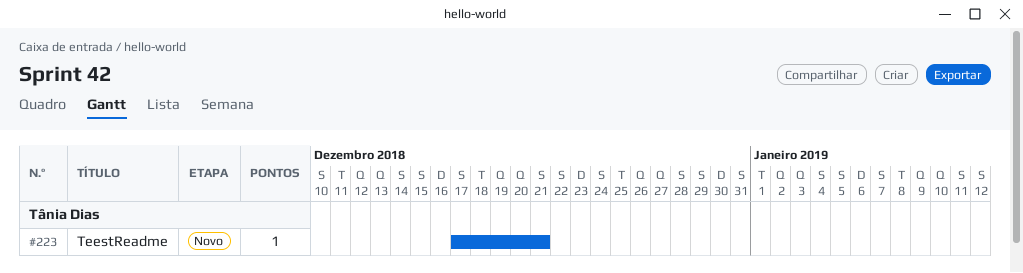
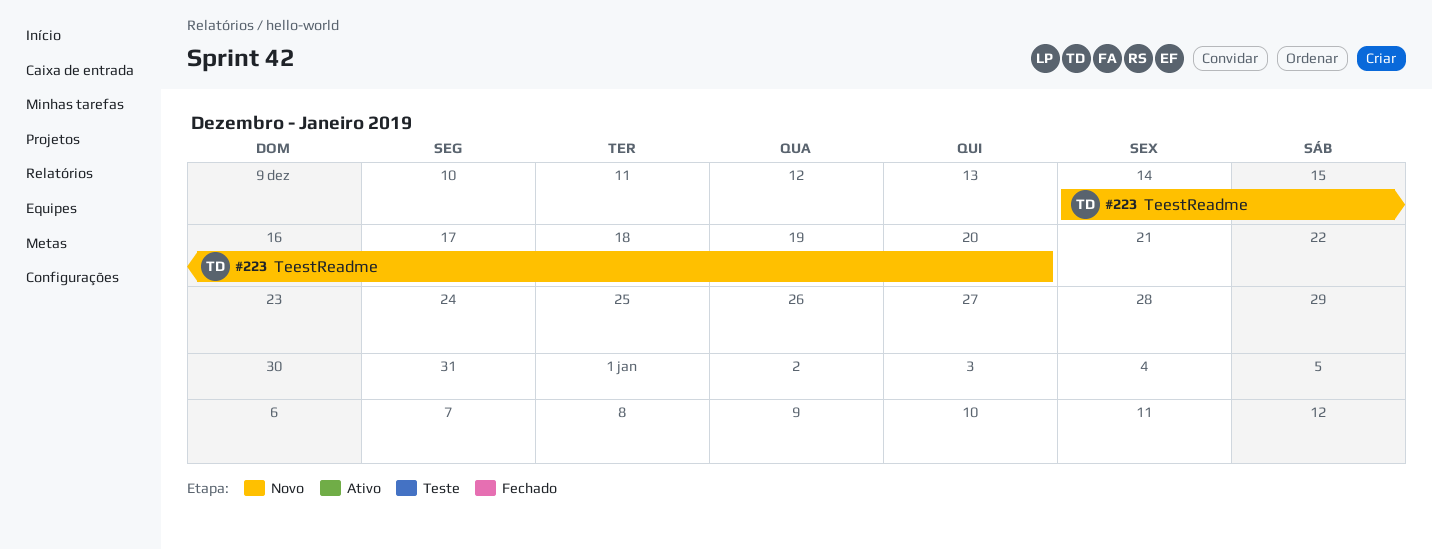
#223, start: Dec 17 -> Dec 14
#223, due: Dec 21 -> Dec 20

